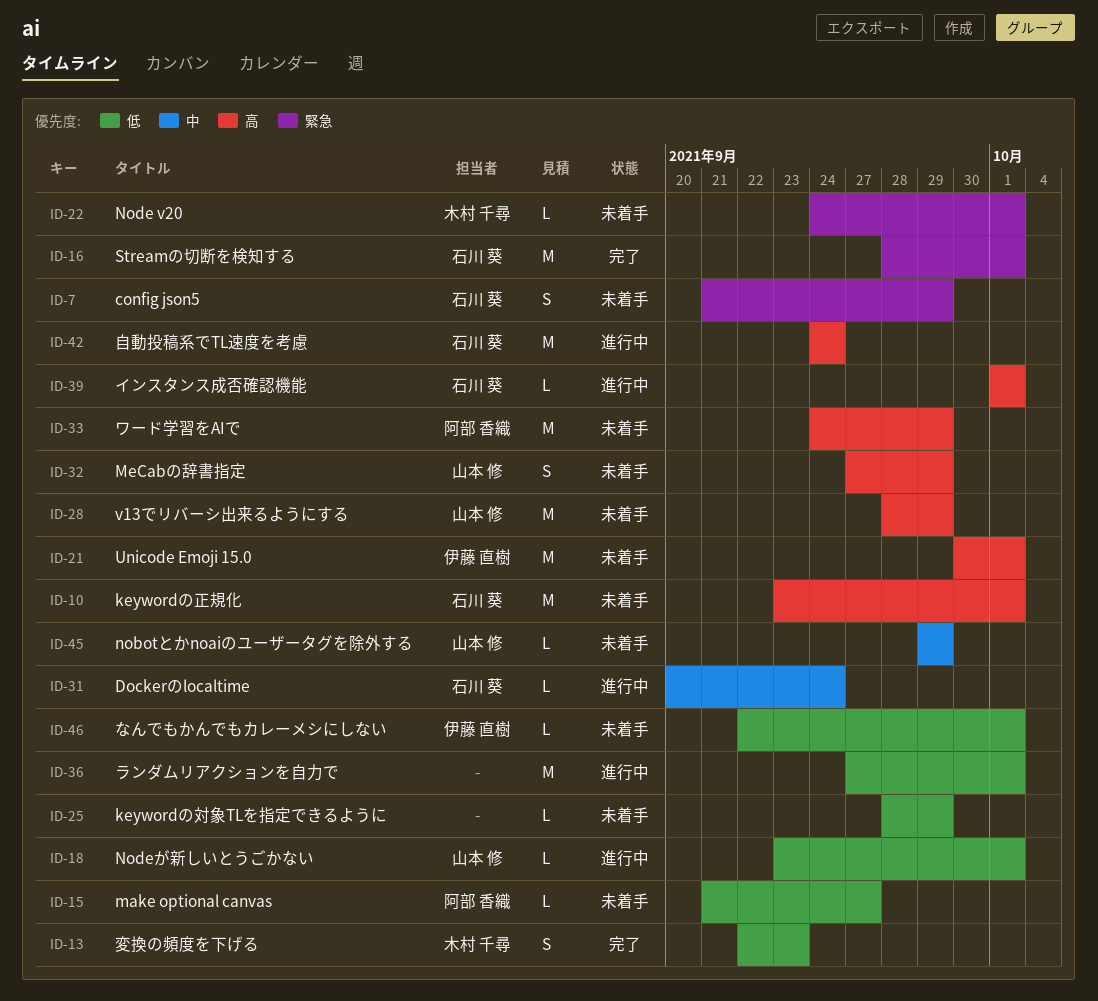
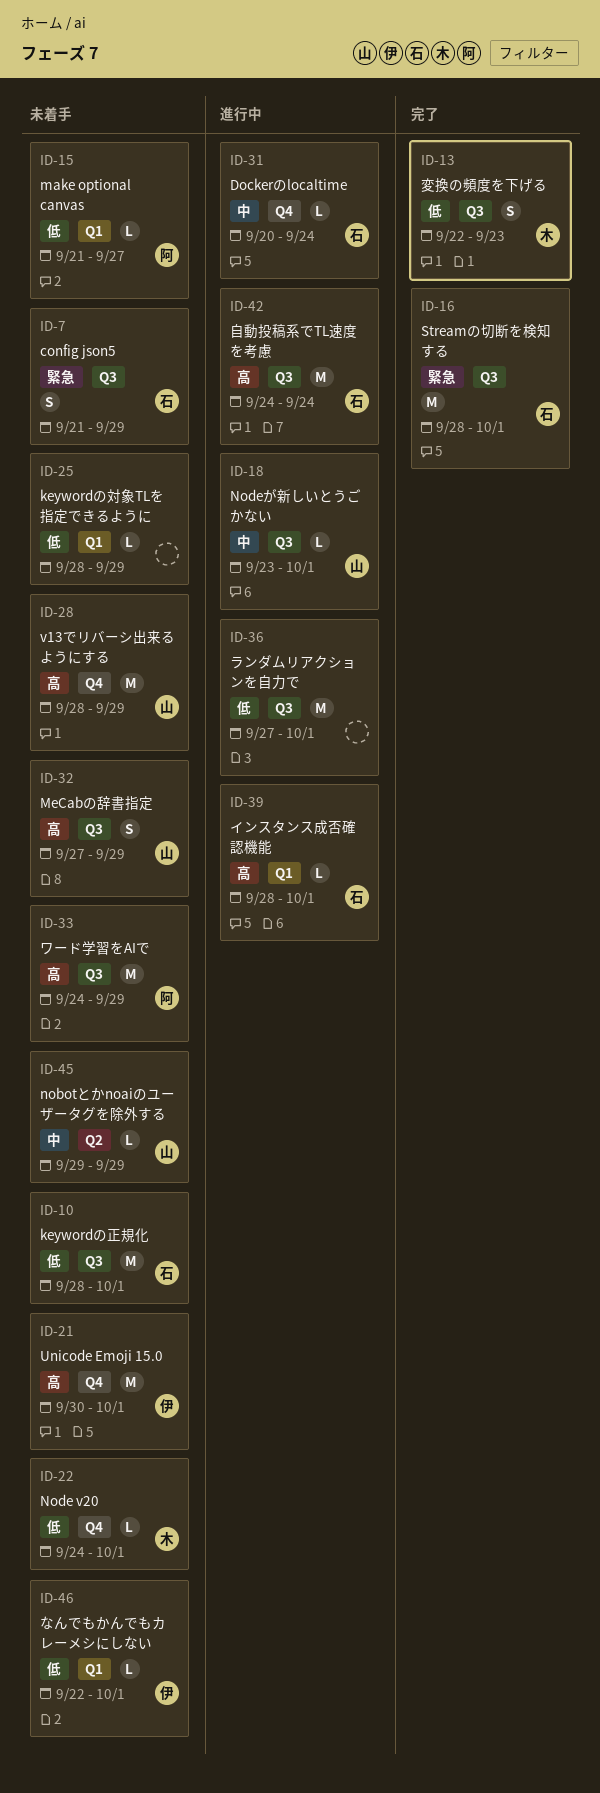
ID-10, priority: 高 -> 低
ID-10, start: Sep 23 -> Sep 28
ID-18, priority: 低 -> 中
ID-22, priority: 緊急 -> 低
ID-39, start: Oct 1 -> Sep 28

